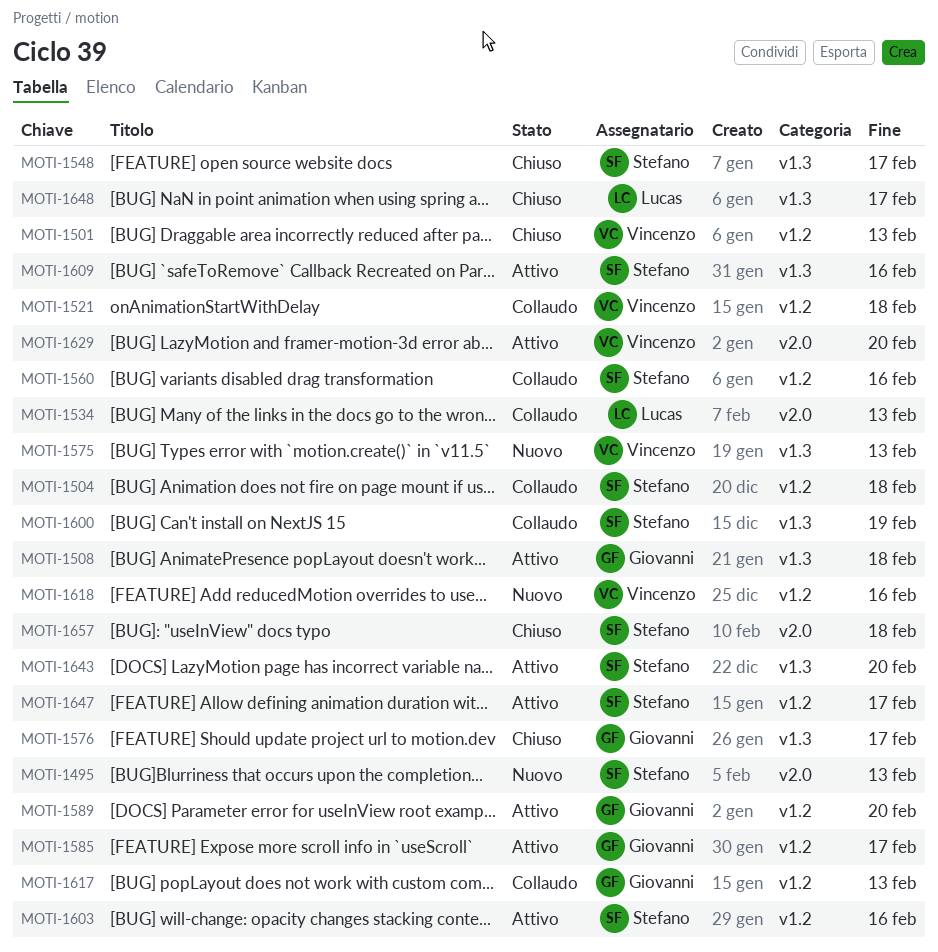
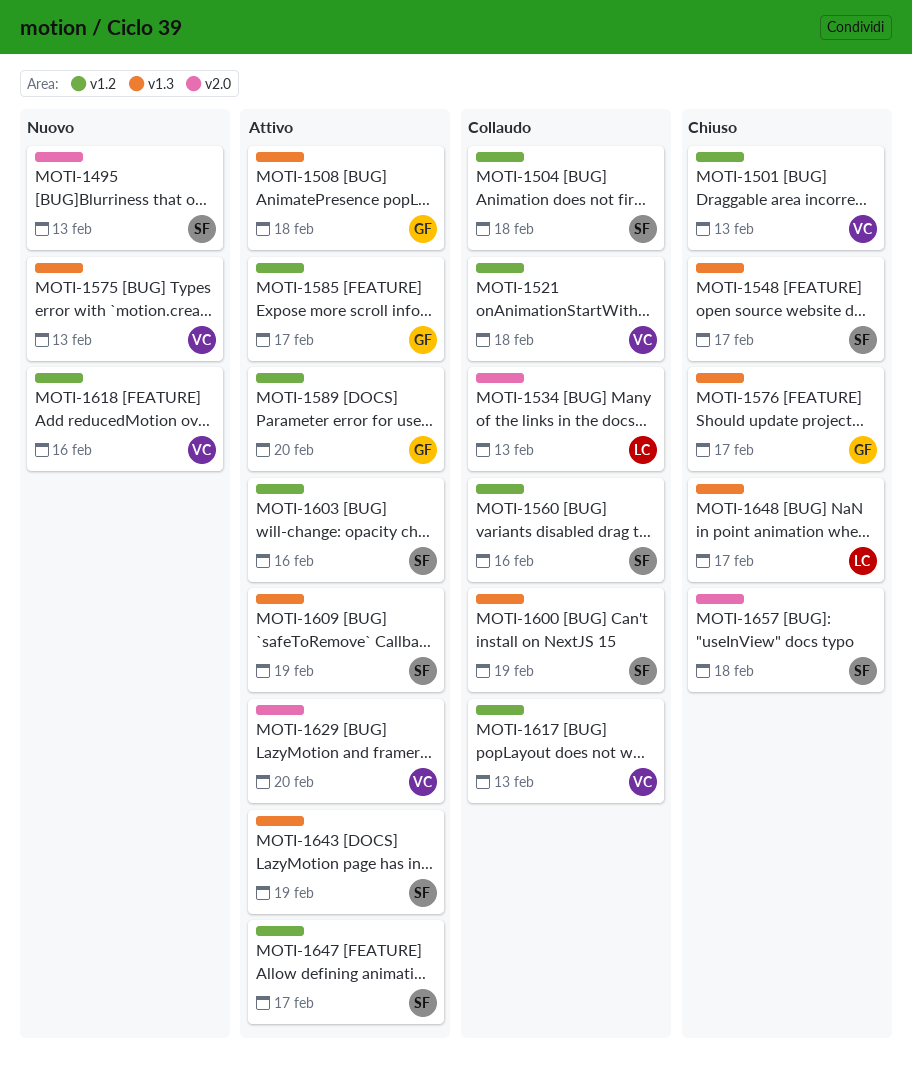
MOTI-1609, due: Feb 16 -> Feb 19
MOTI-1617, owner: Giovanni -> Vincenzo
MOTI-1643, due: Feb 20 -> Feb 19

